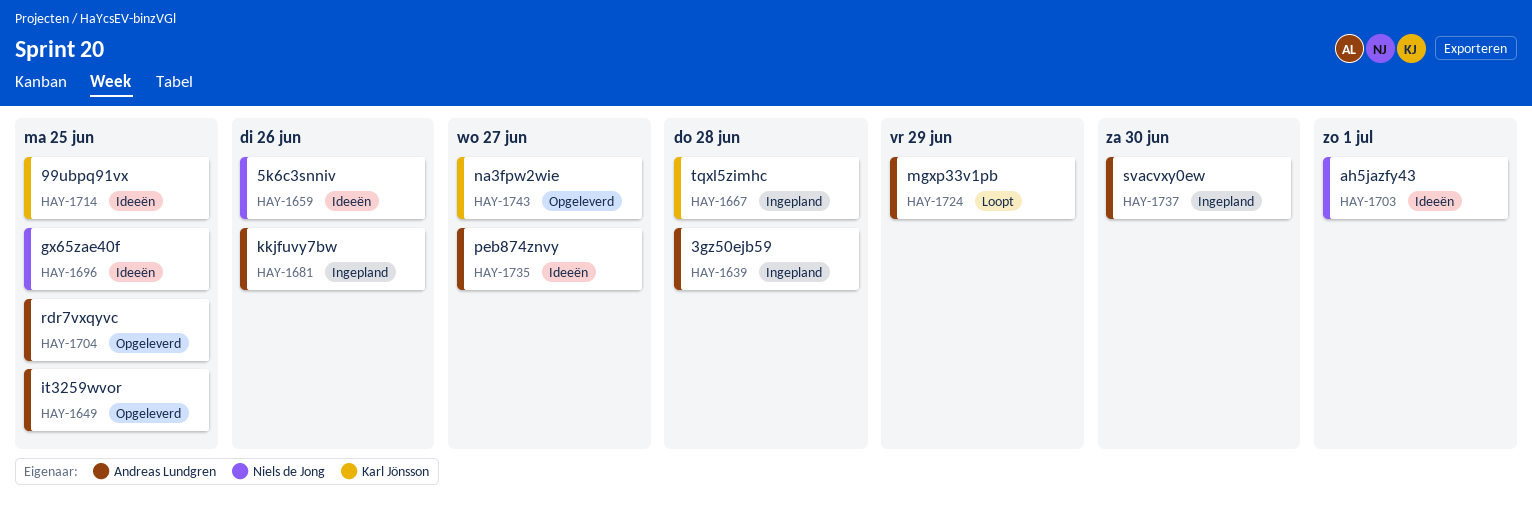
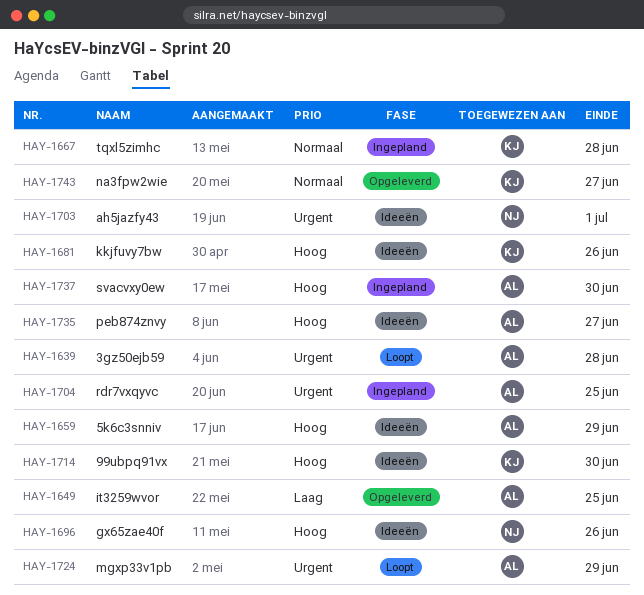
HAY-1639, status: Ingepland -> Loopt
HAY-1659, owner: Niels de Jong -> Andreas Lundgren
HAY-1659, due: Jun 26 -> Jun 29
HAY-1681, status: Ingepland -> Ideeën
HAY-1681, owner: Andreas Lundgren -> Karl Jönsson
HAY-1696, due: Jun 25 -> Jun 26
HAY-1704, status: Opgeleverd -> Ingepland
HAY-1714, due: Jun 25 -> Jun 30

